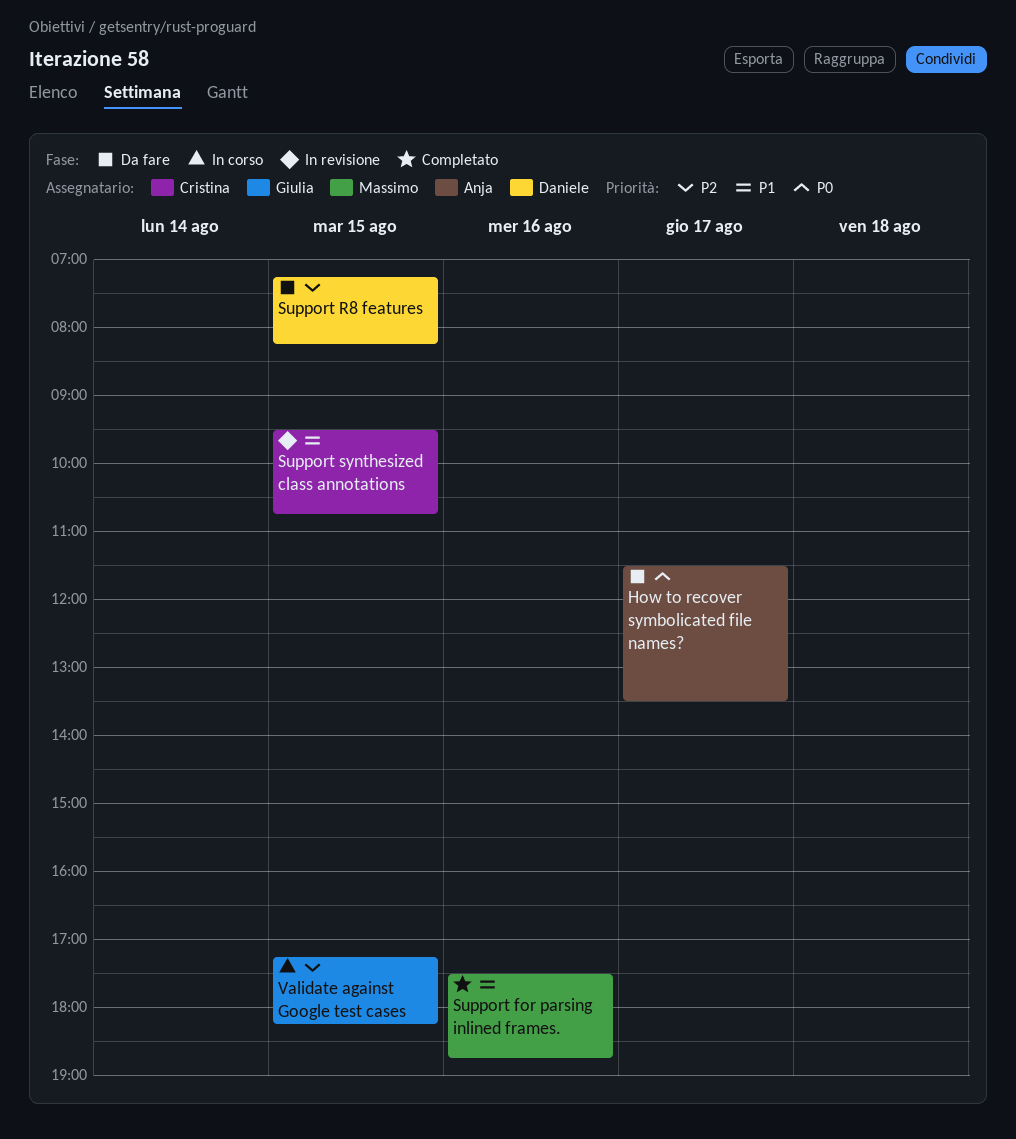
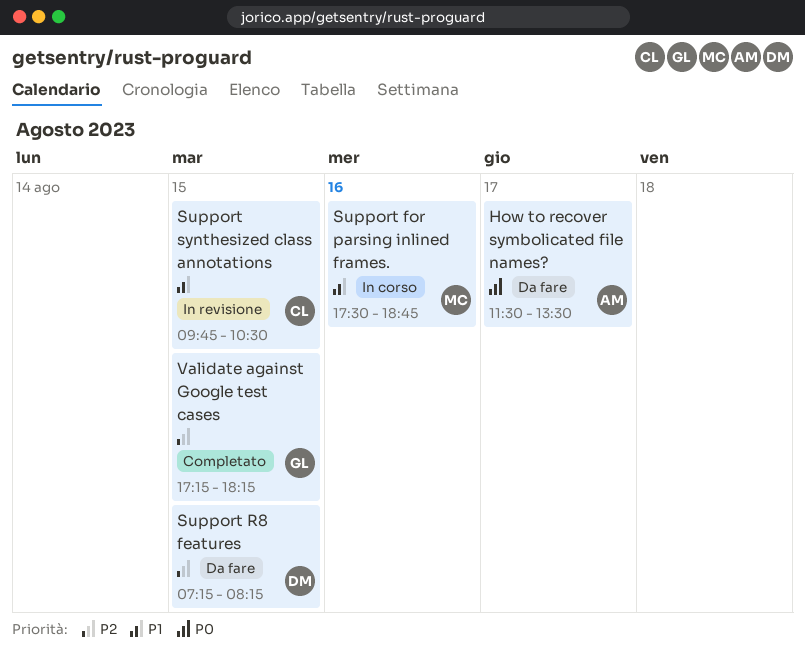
Support for parsing inlined frames., status: Completato -> In corso
Support synthesized class annotations, begins: 09:30 -> 09:45
Support synthesized class annotations, ends: 10:45 -> 10:30
Validate against Google test cases, status: In corso -> Completato

